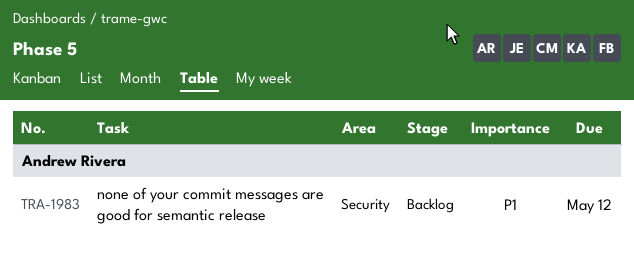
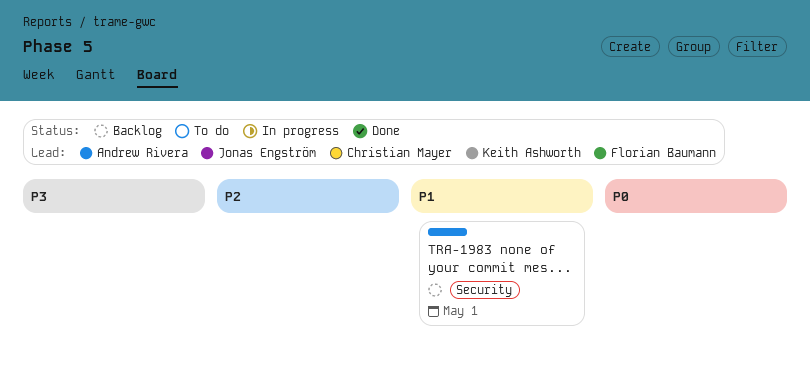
TRA-1983, due: May 12 -> May 1

